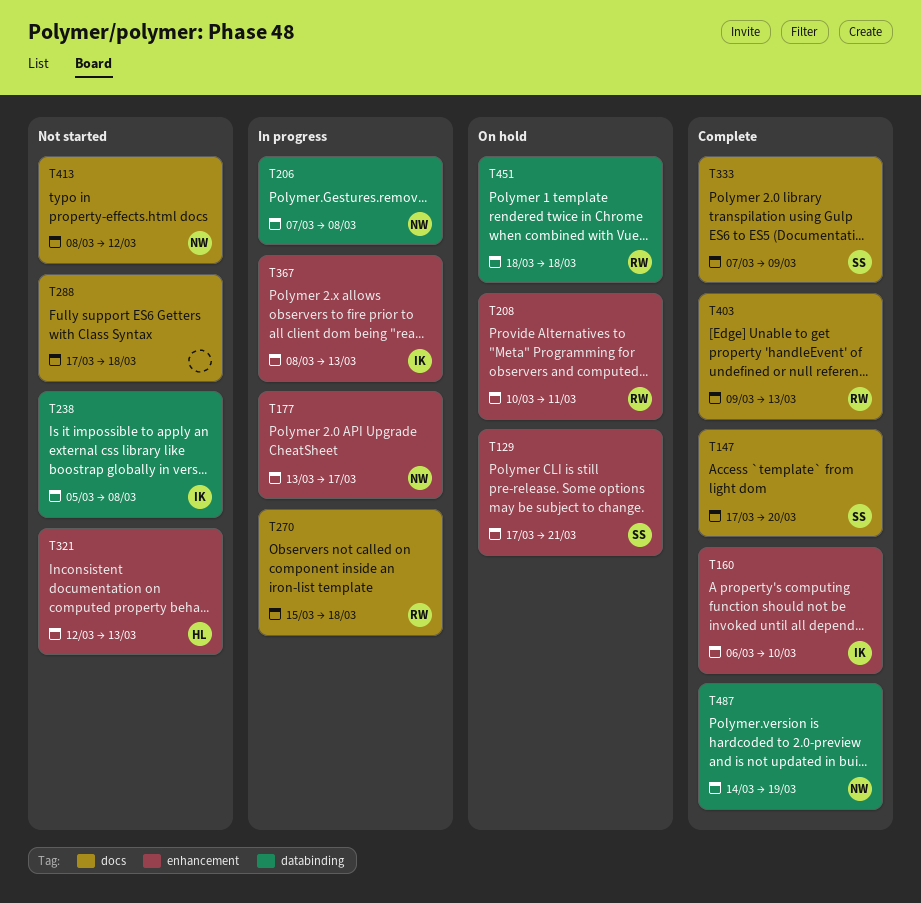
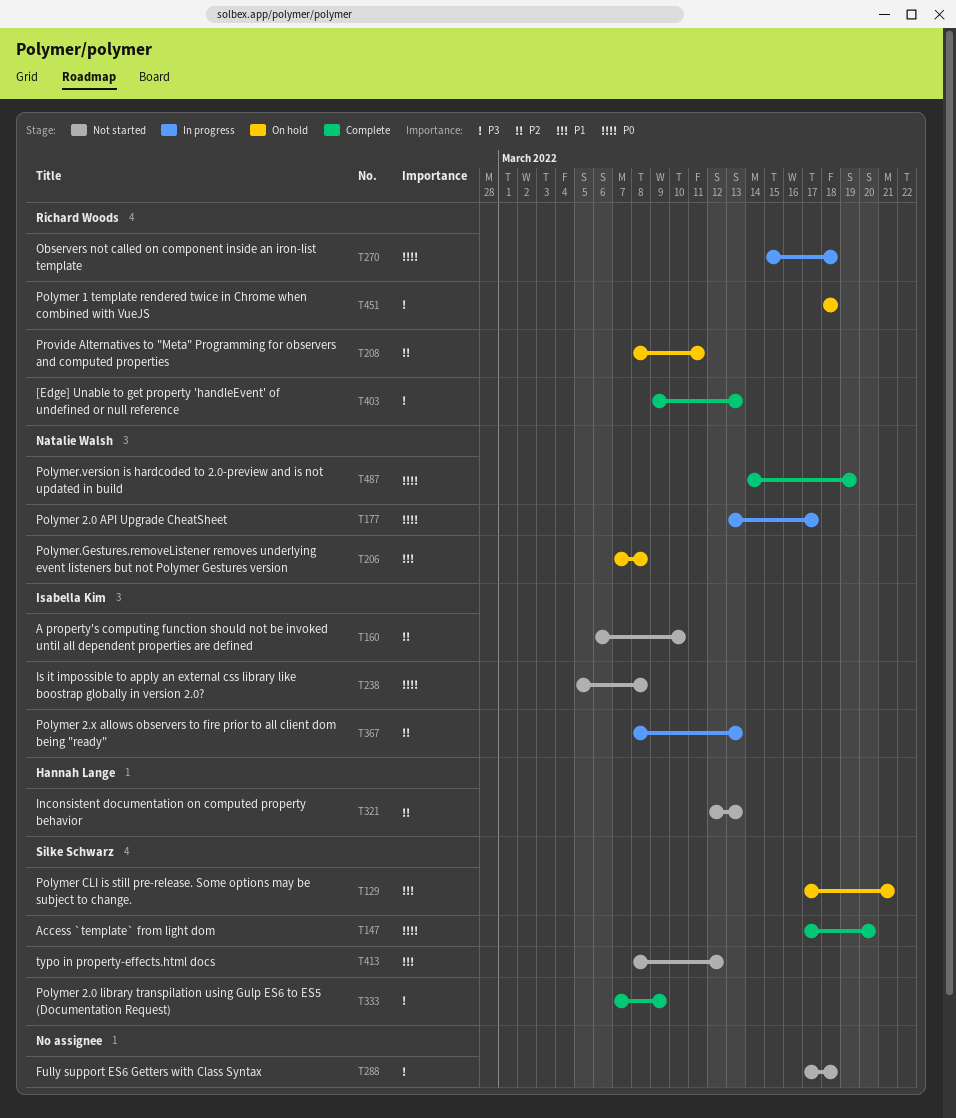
T160, status: Complete -> Not started
T206, status: In progress -> On hold
T208, start: Mar 10 -> Mar 8
T413, owner: Natalie Walsh -> Silke Schwarz

